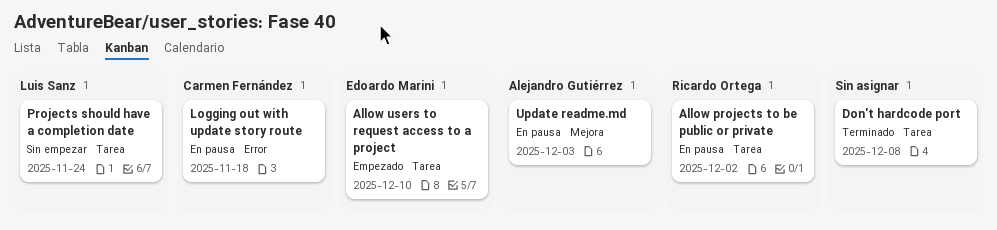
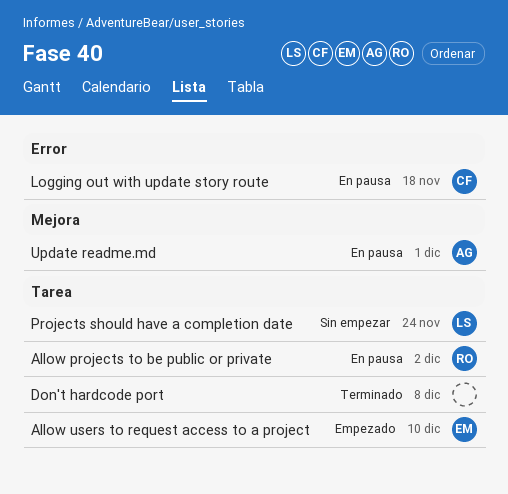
Update readme.md, due: Dec 3 -> Dec 1

